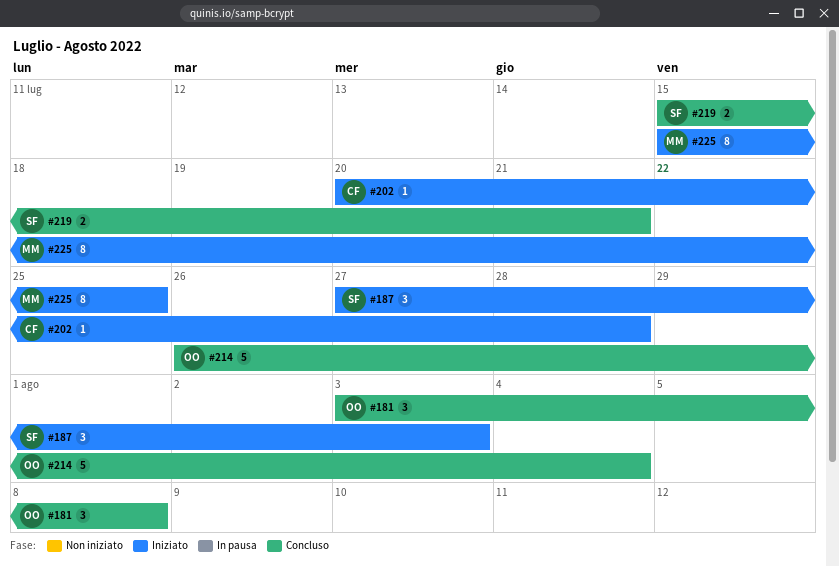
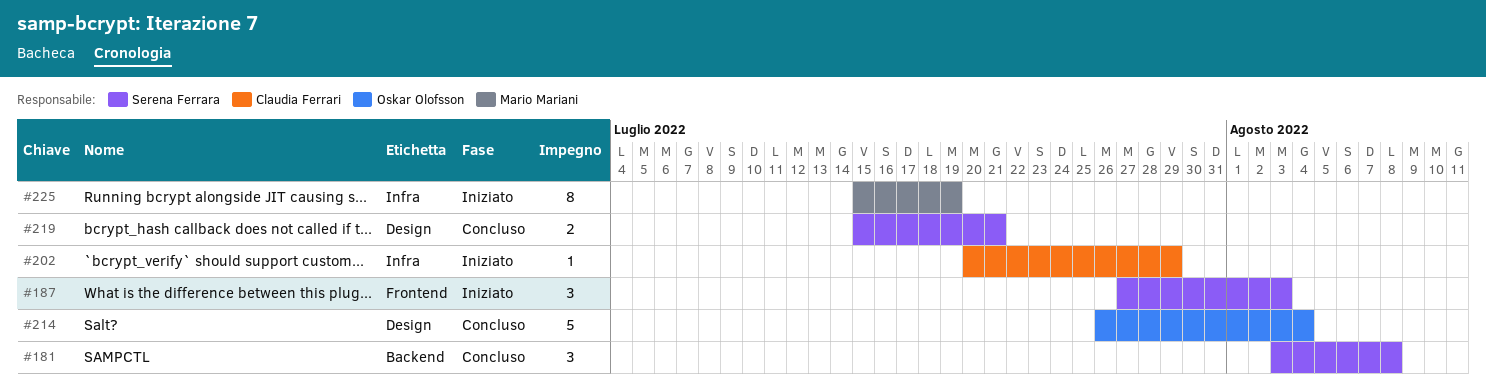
#181, owner: Oskar Olofsson -> Serena Ferrara
#202, due: Jul 28 -> Jul 29
#225, due: Jul 25 -> Jul 19

